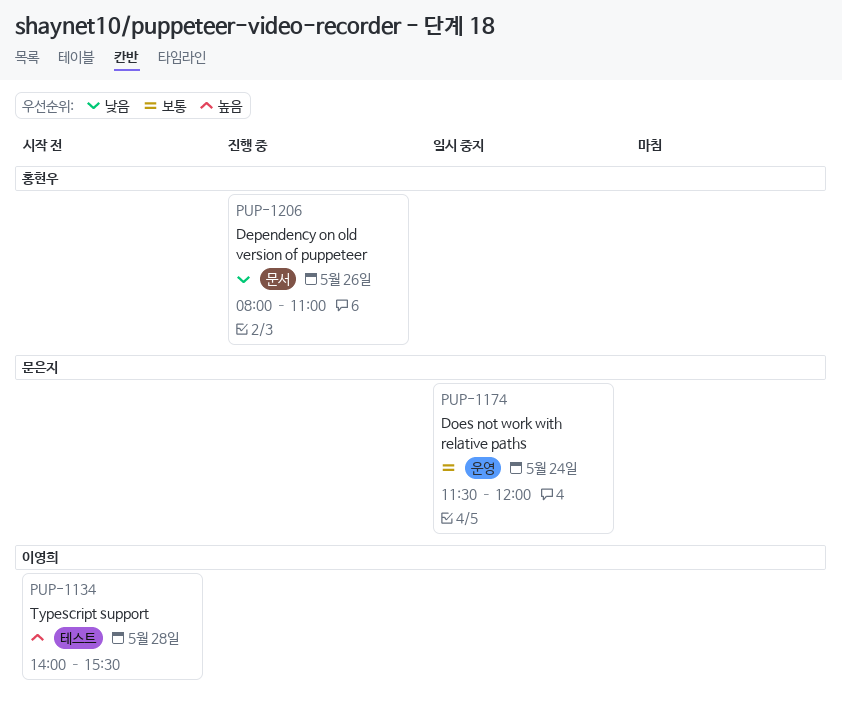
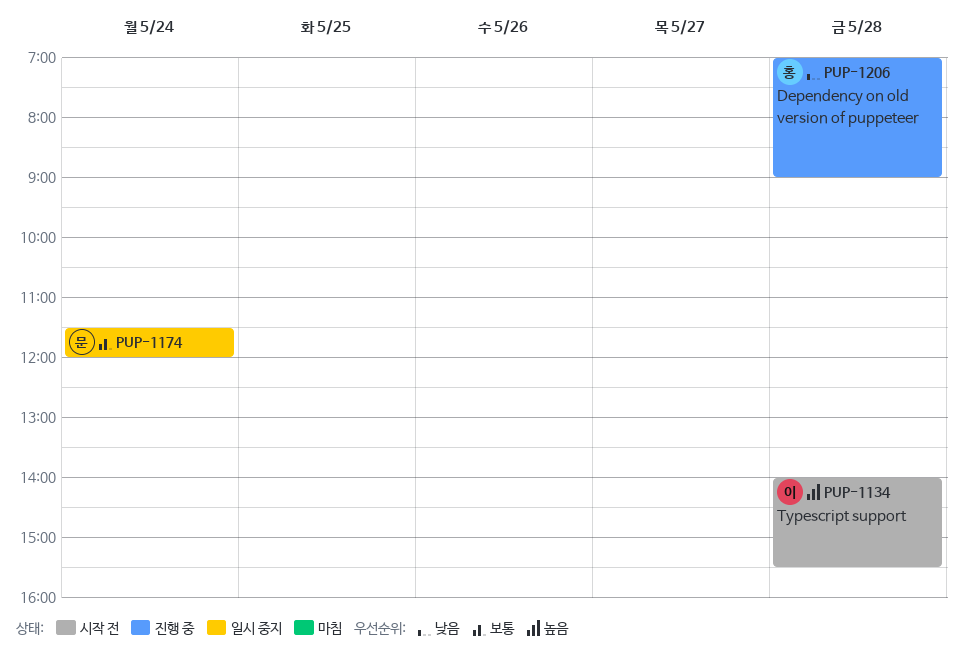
PUP-1206, day: May 26 -> May 28
PUP-1206, begins: 08:00 -> 07:00
PUP-1206, ends: 11:00 -> 09:00

